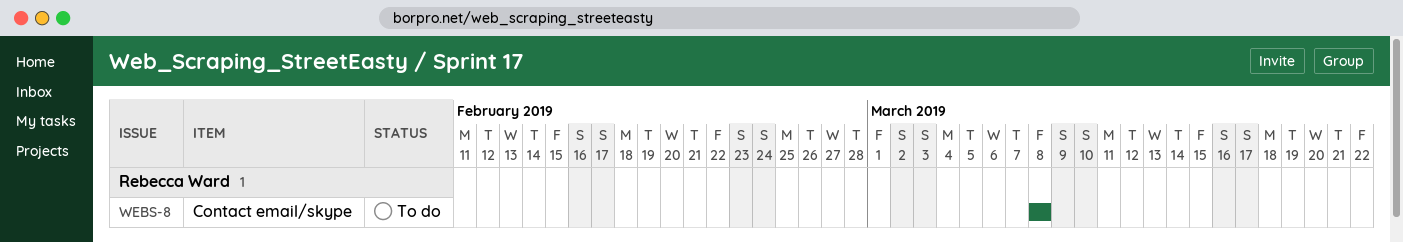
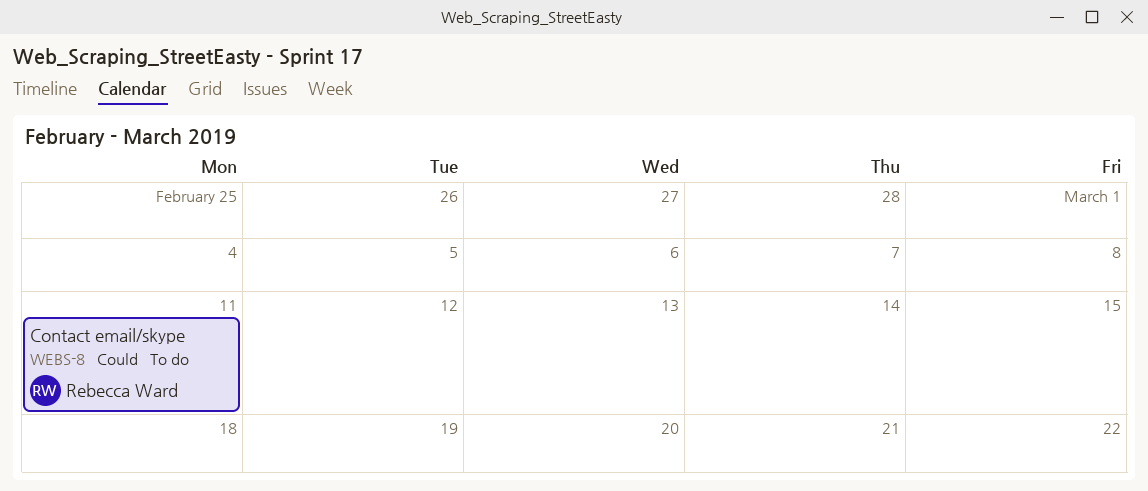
WEBS-8, due: Mar 8 -> Mar 11

